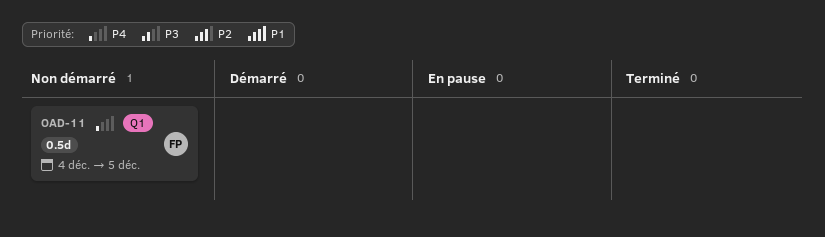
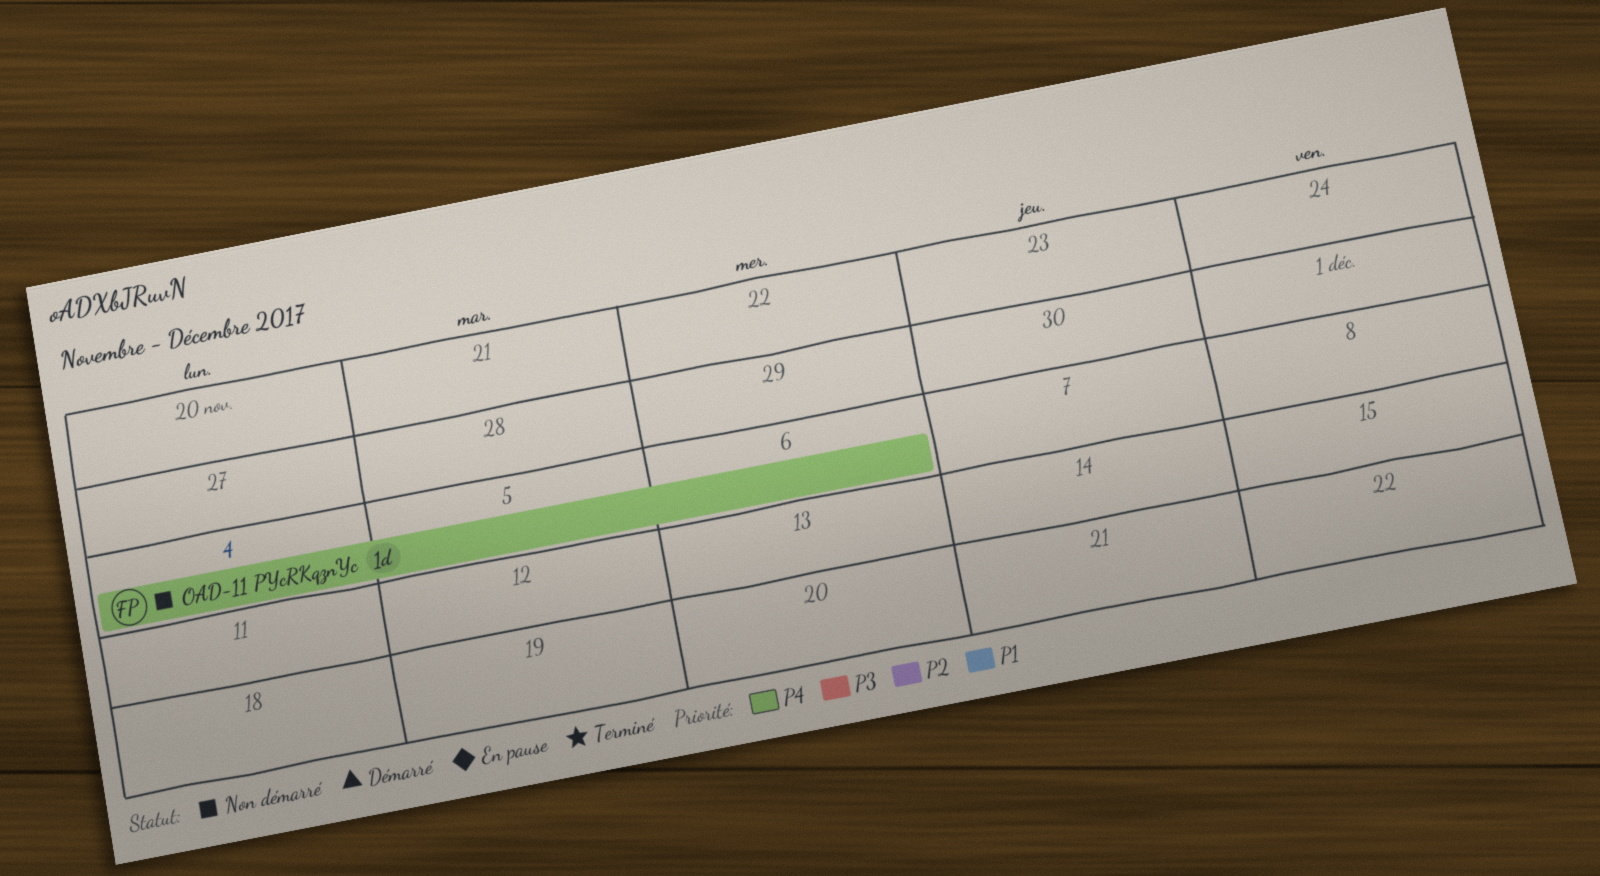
OAD-11, estimate: 0.5d -> 1d
OAD-11, due: Dec 5 -> Dec 6

